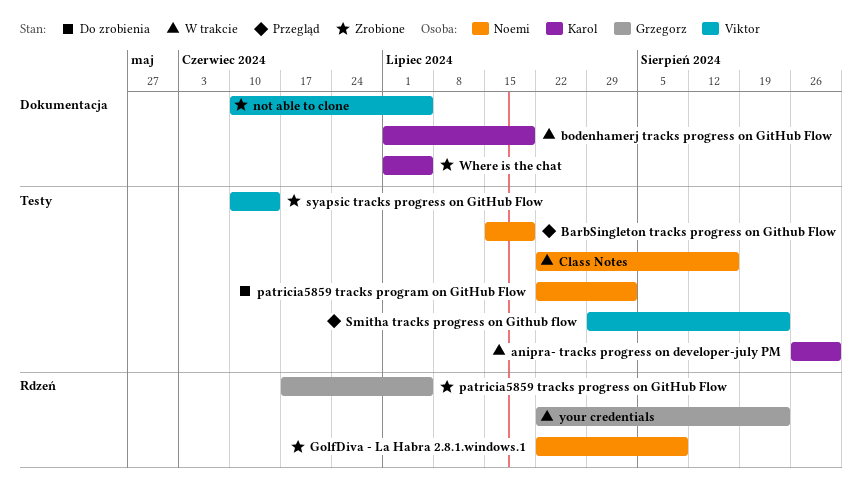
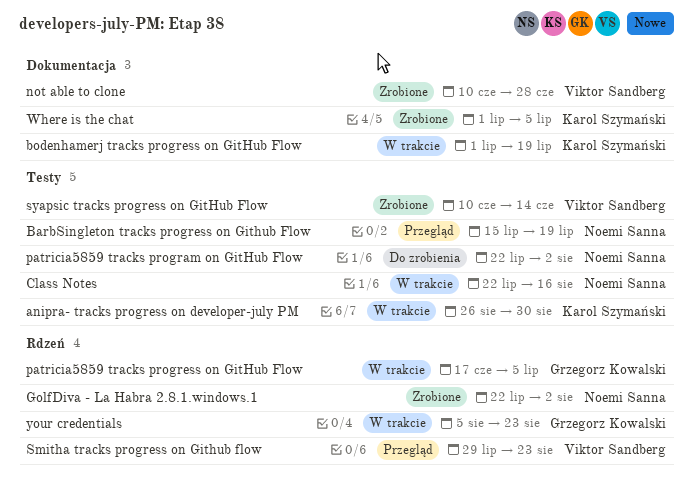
GolfDiva - La Habra 2.8.1.windows.1, due: Aug 9 -> Aug 2
not able to clone, due: Jul 5 -> Jun 28
patricia5859 tracks progress on GitHub Flow, status: Zrobione -> W trakcie
Smitha tracks progress on Github flow, label: Testy -> Rdzeń
your credentials, start: Jul 22 -> Aug 5

